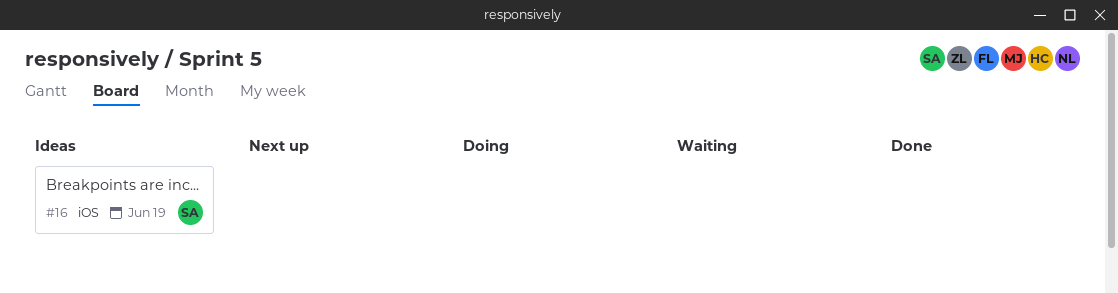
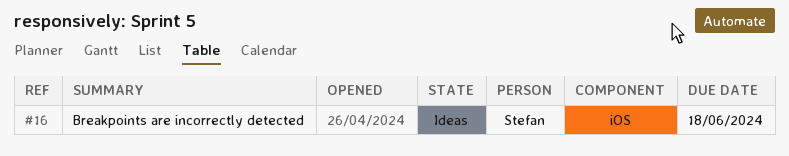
#16, due: Jun 19 -> Jun 18

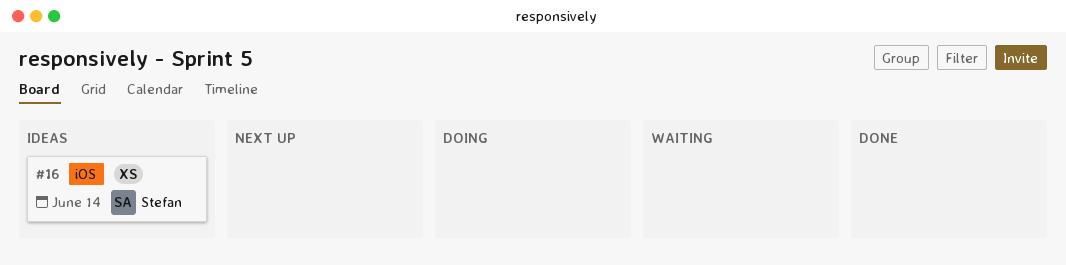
#16, due: Jun 18 -> Jun 14

